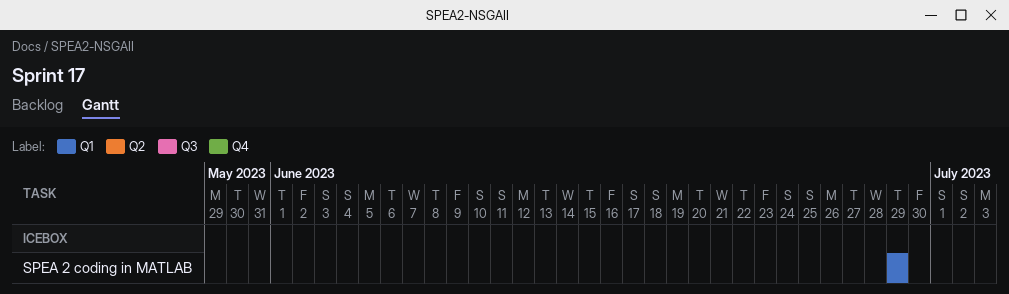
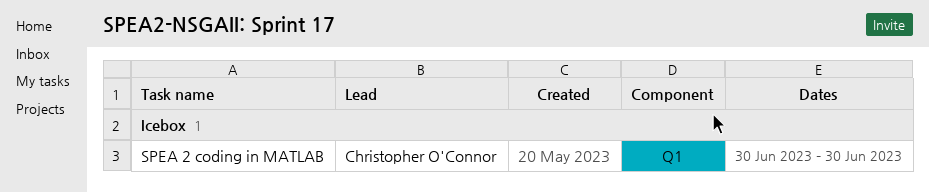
SPEA 2 coding in MATLAB, start: Jun 29 -> Jun 30
SPEA 2 coding in MATLAB, due: Jun 29 -> Jun 30

